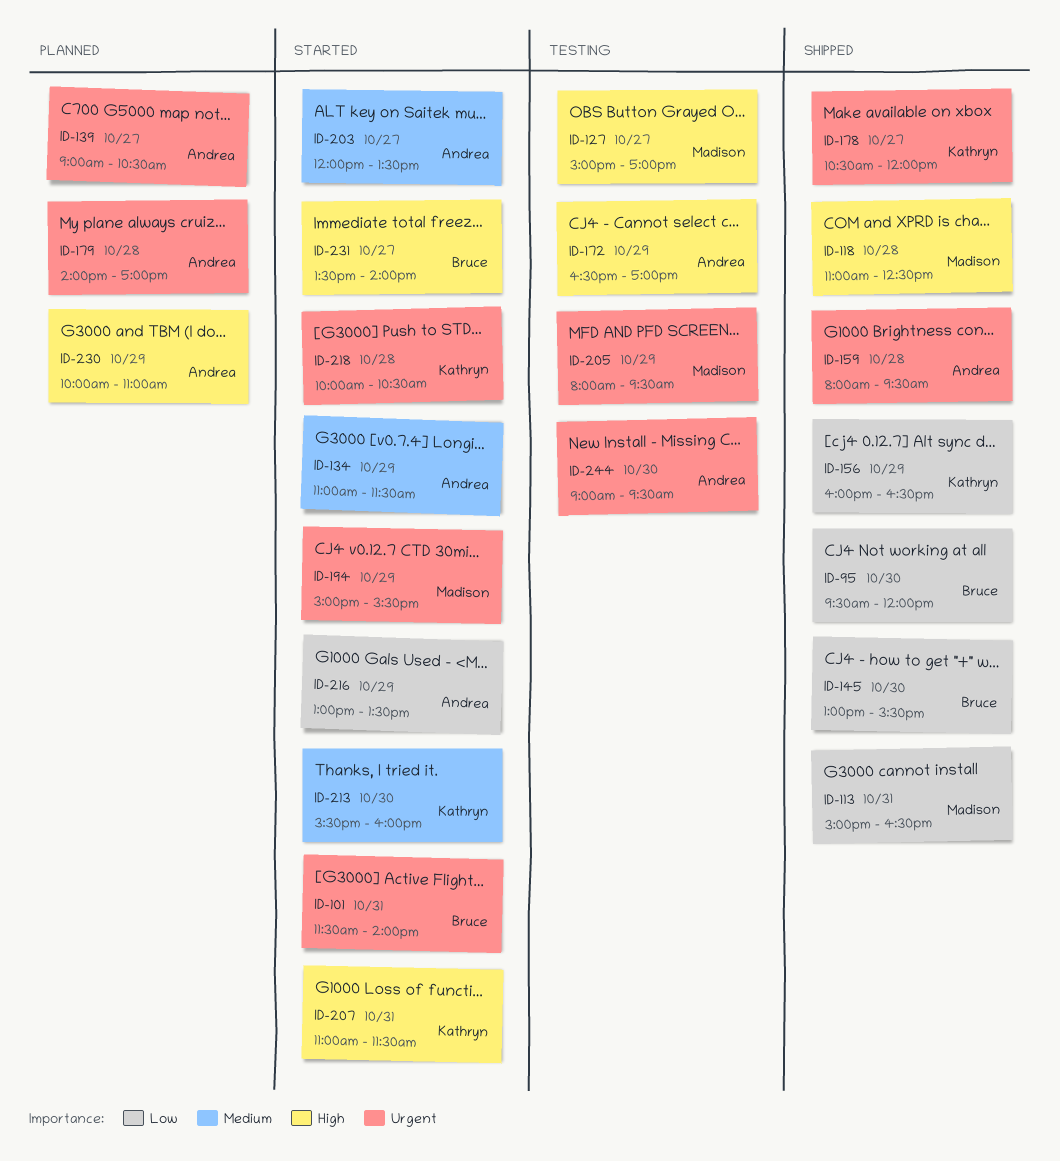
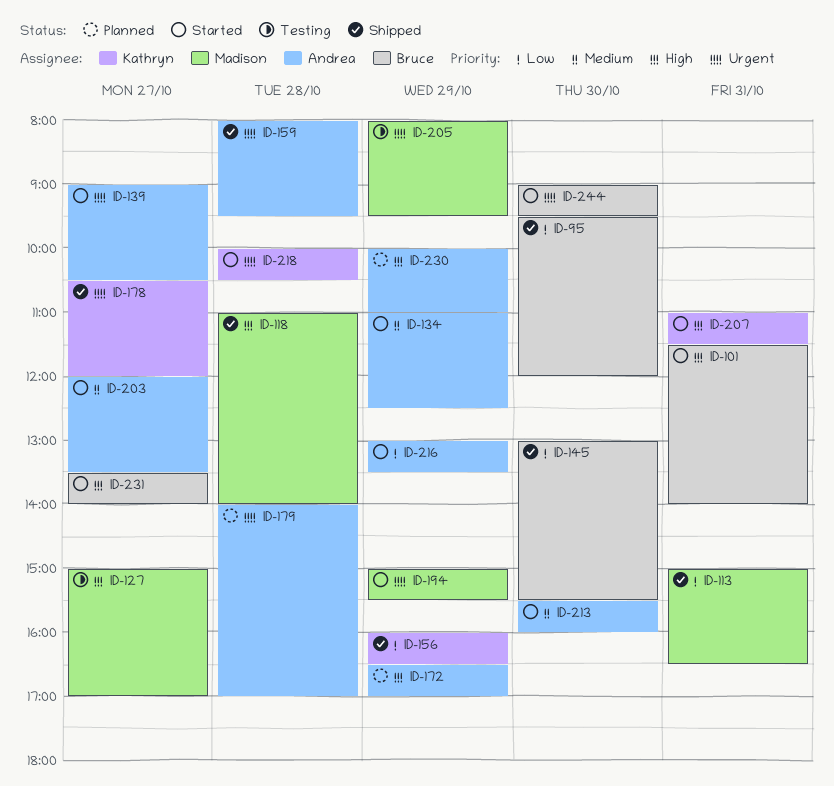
ID-101, priority: Urgent -> High
ID-118, ends: 12:30 -> 14:00
ID-134, ends: 11:30 -> 12:30
ID-139, status: Planned -> Started
ID-172, status: Testing -> Planned
ID-213, owner: Kathryn -> Andrea
ID-244, status: Testing -> Started
ID-244, owner: Andrea -> Bruce

